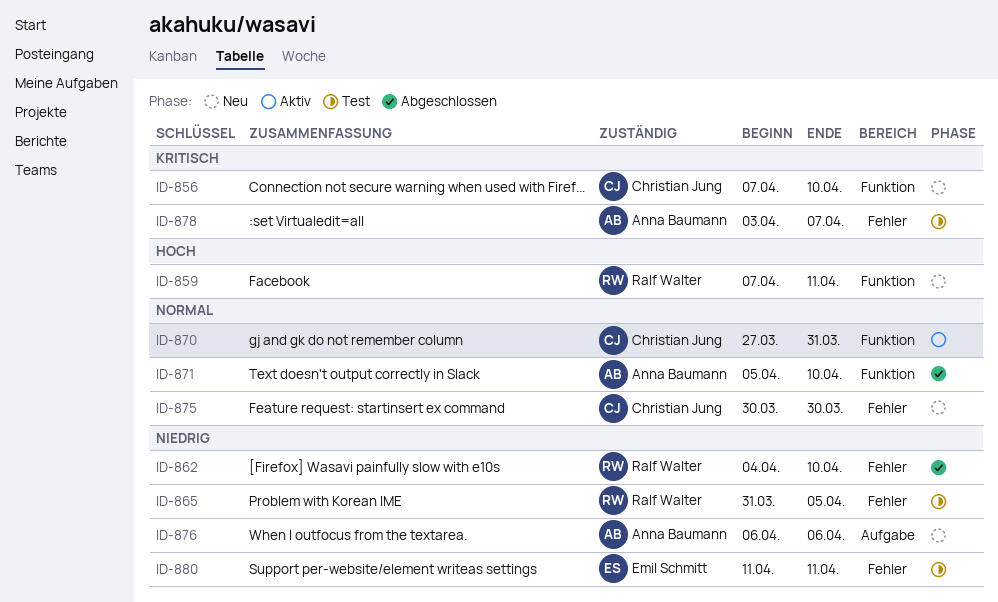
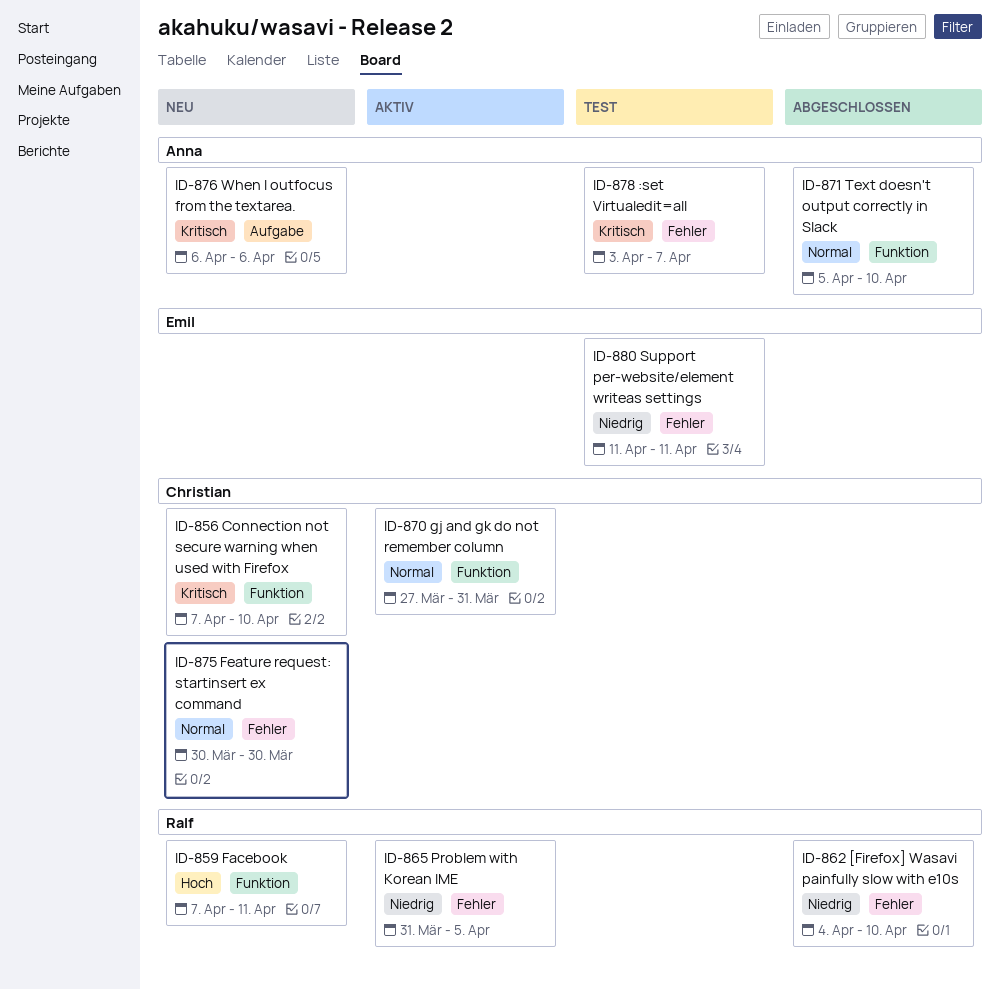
ID-865, status: Test -> Aktiv
ID-876, priority: Niedrig -> Kritisch

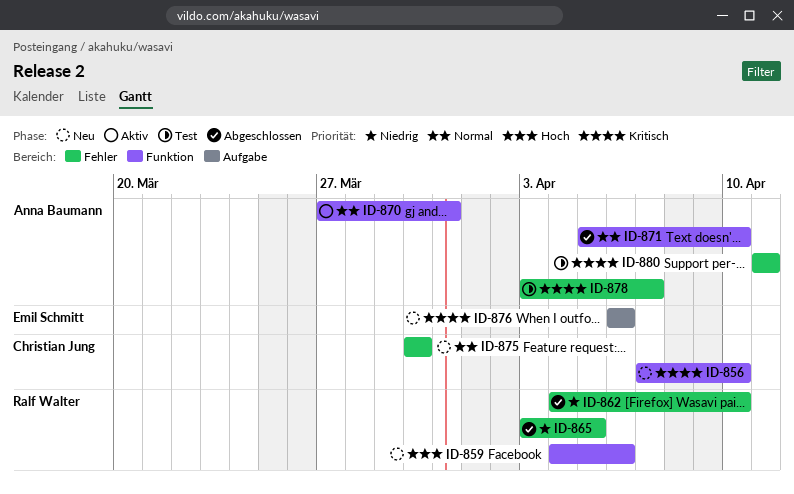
ID-859, start: Apr 7 -> Apr 4
ID-859, due: Apr 11 -> Apr 6
ID-865, status: Aktiv -> Abgeschlossen
ID-865, start: Mar 31 -> Apr 3
ID-870, owner: Christian Jung -> Anna Baumann
ID-876, owner: Anna Baumann -> Emil Schmitt
ID-880, owner: Emil Schmitt -> Anna Baumann
ID-880, priority: Niedrig -> Kritisch

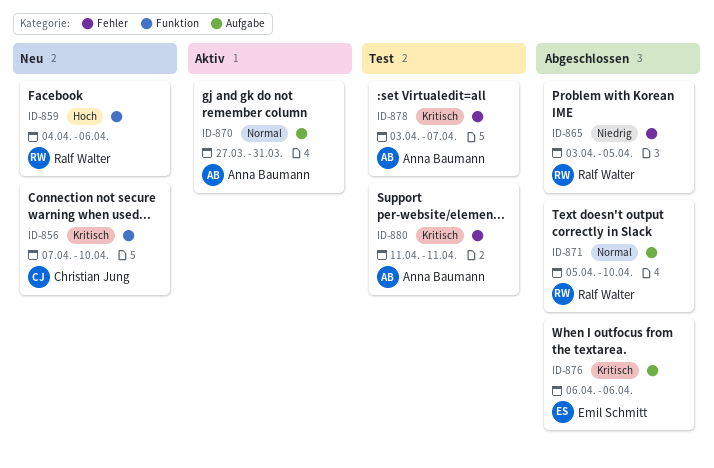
ID-862: present -> none
ID-870, label: Funktion -> Aufgabe
ID-871, owner: Anna Baumann -> Ralf Walter
ID-871, label: Funktion -> Aufgabe
ID-875: present -> none
ID-876, status: Neu -> Abgeschlossen

